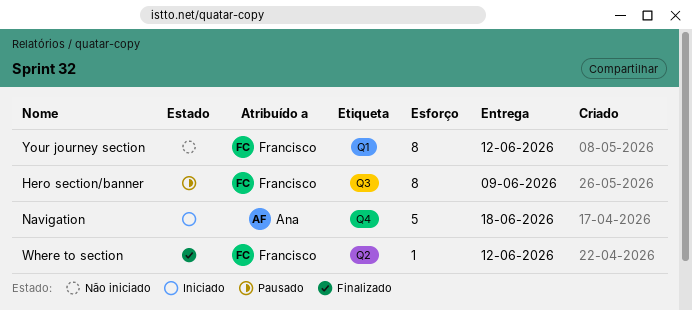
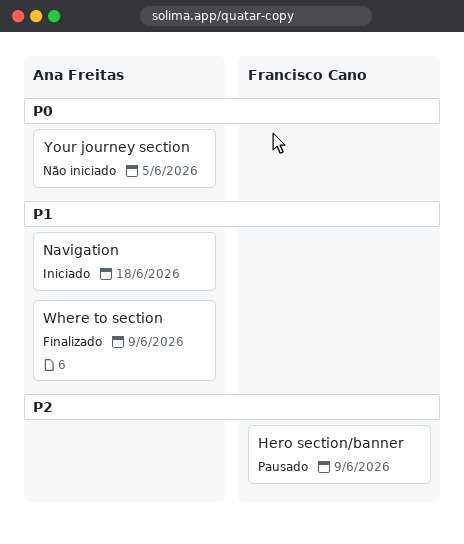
Where to section, owner: Francisco Cano -> Ana Freitas
Where to section, due: Jun 12 -> Jun 9
Your journey section, owner: Francisco Cano -> Ana Freitas
Your journey section, due: Jun 12 -> Jun 5

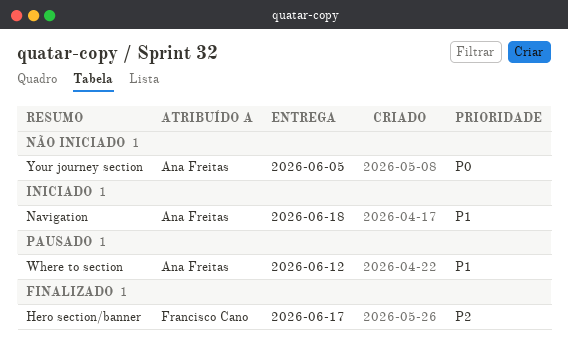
Hero section/banner, status: Pausado -> Finalizado
Hero section/banner, due: Jun 9 -> Jun 17
Where to section, status: Finalizado -> Pausado
Where to section, due: Jun 9 -> Jun 12

